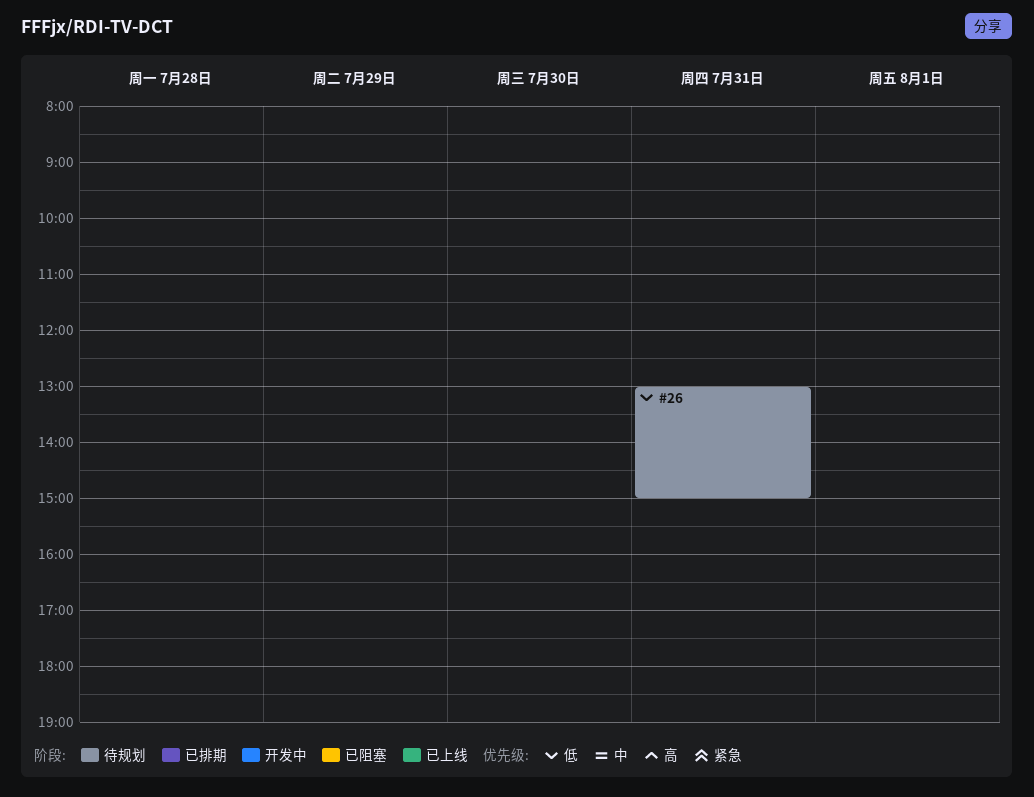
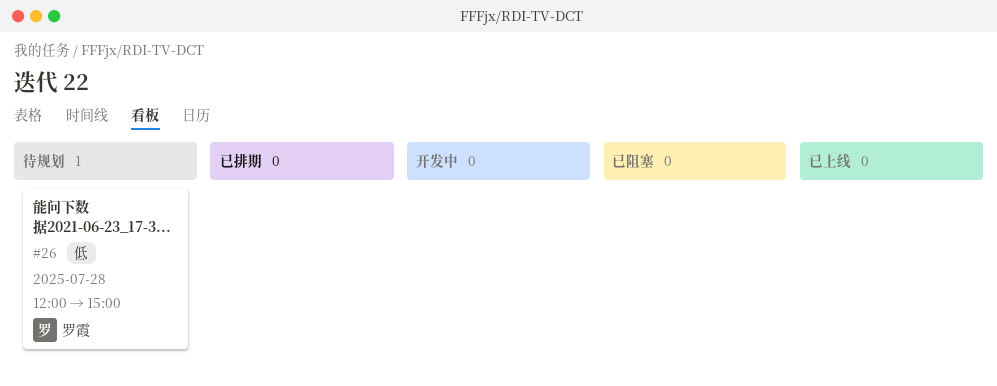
#26, day: Jul 31 -> Jul 28
#26, begins: 13:00 -> 12:00

